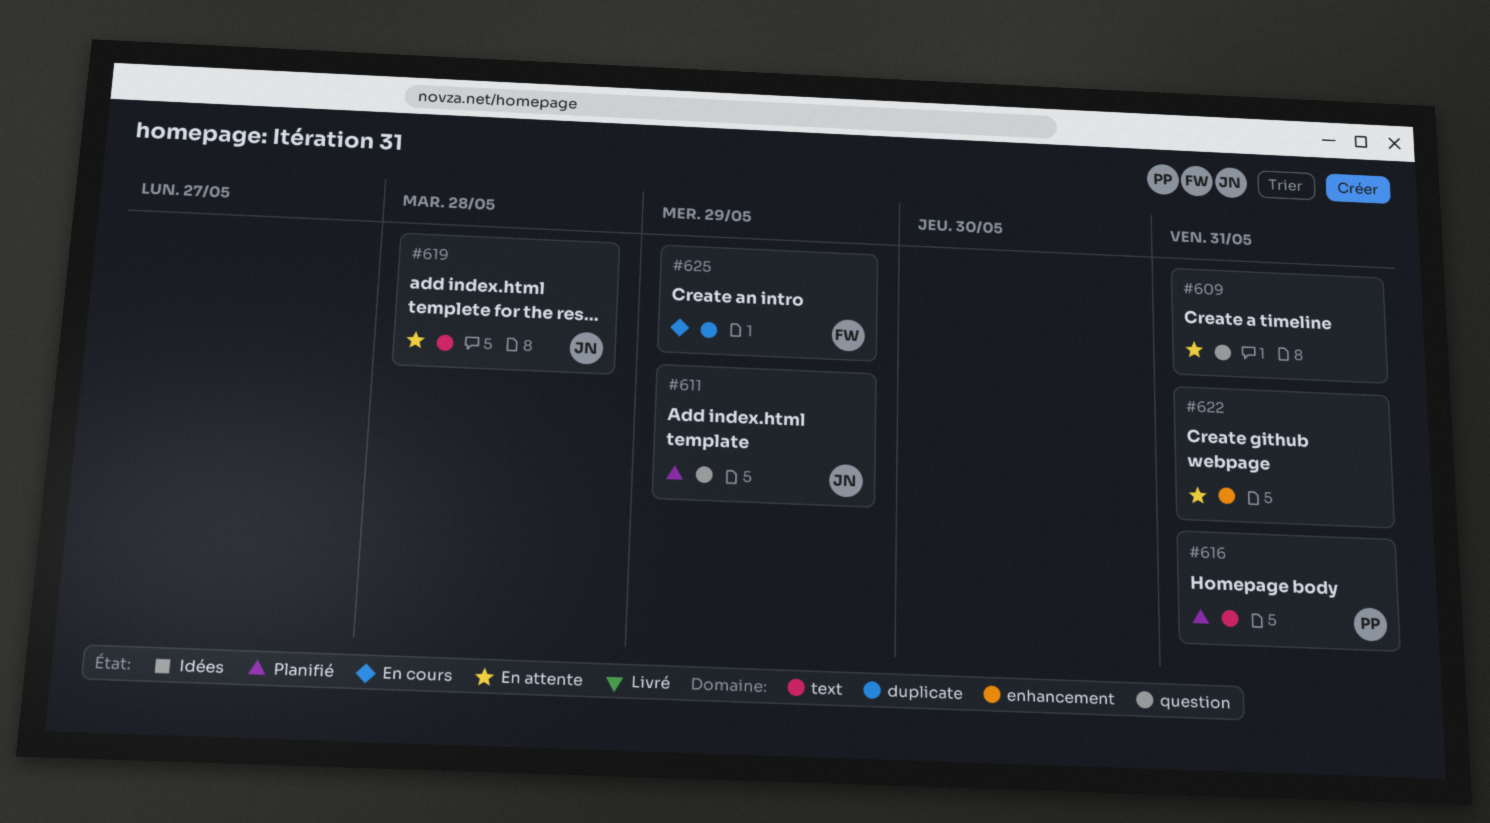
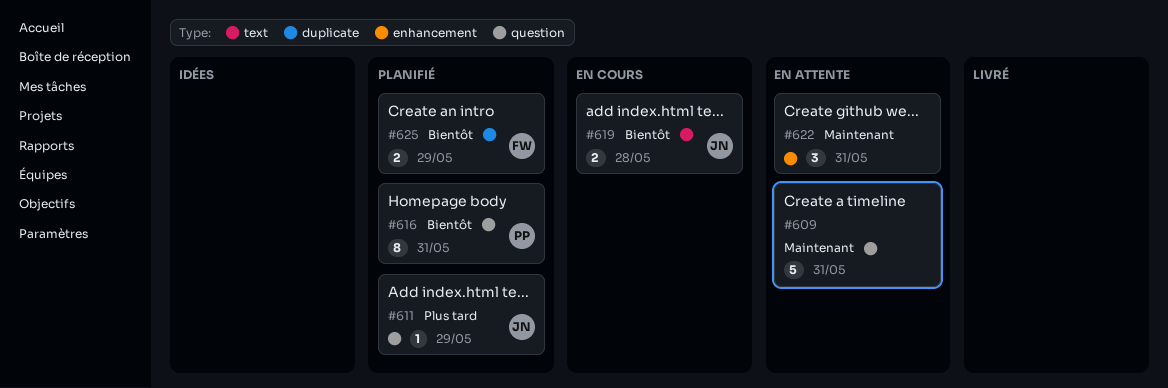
#616, label: text -> question
#619, status: En attente -> En cours
#625, status: En cours -> Planifié

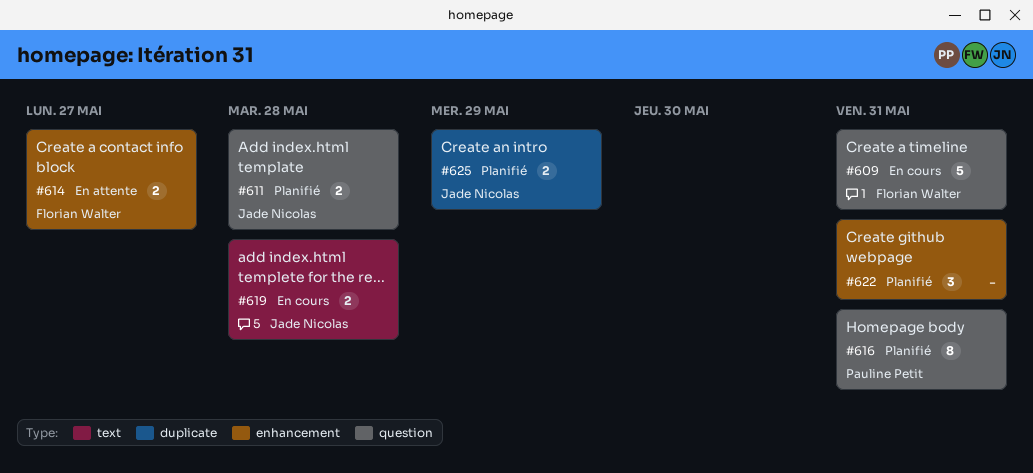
#609, status: En attente -> En cours
#609, owner: none -> Florian Walter
#611, estimate: 1 -> 2
#611, due: May 29 -> May 28
#614: none -> present
#622, status: En attente -> Planifié
#625, owner: Florian Walter -> Jade Nicolas

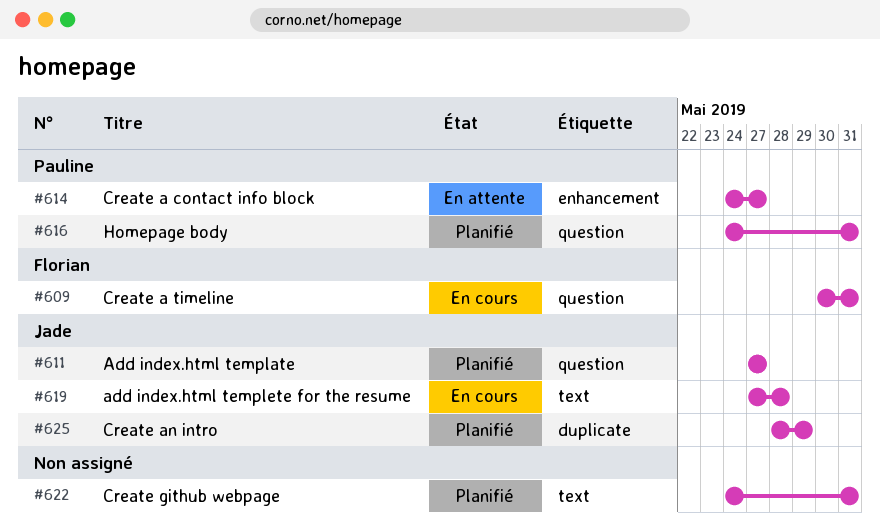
#611, due: May 28 -> May 27
#614, owner: Florian Walter -> Pauline Petit
#622, label: enhancement -> text

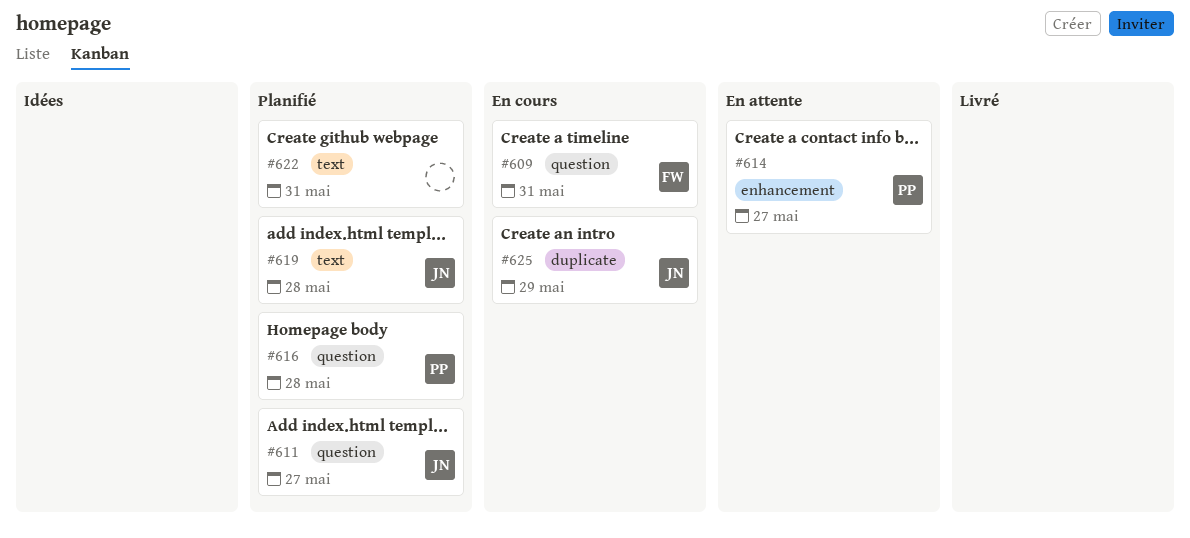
#616, due: May 31 -> May 28
#619, status: En cours -> Planifié
#625, status: Planifié -> En cours

